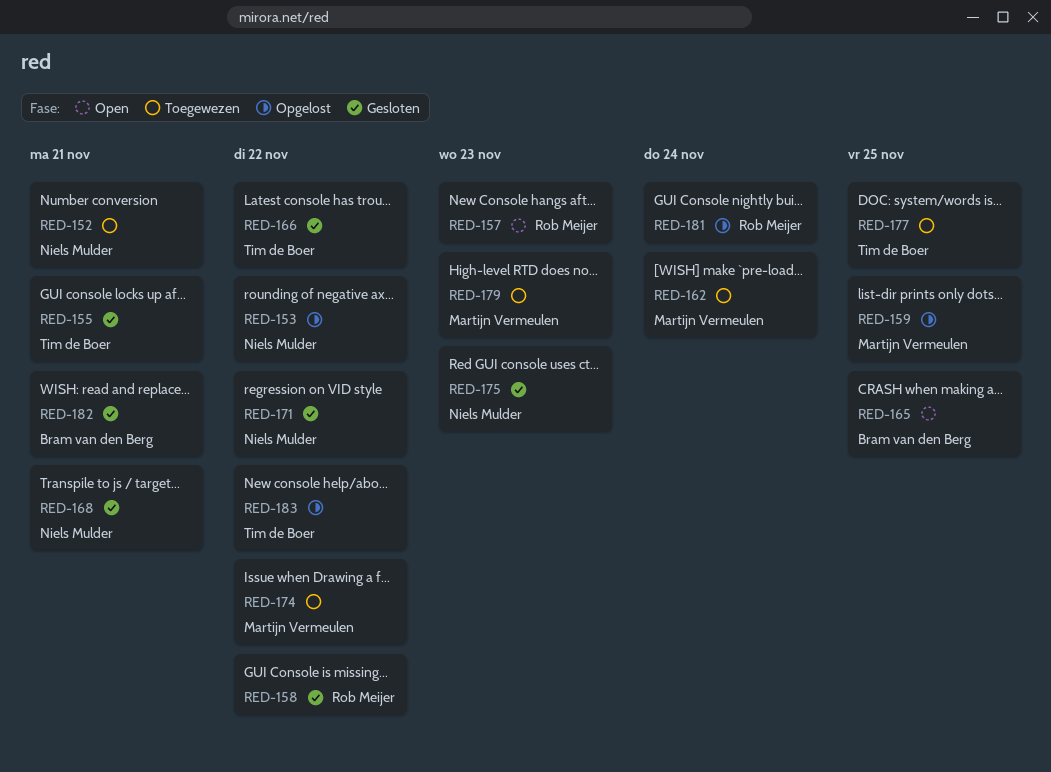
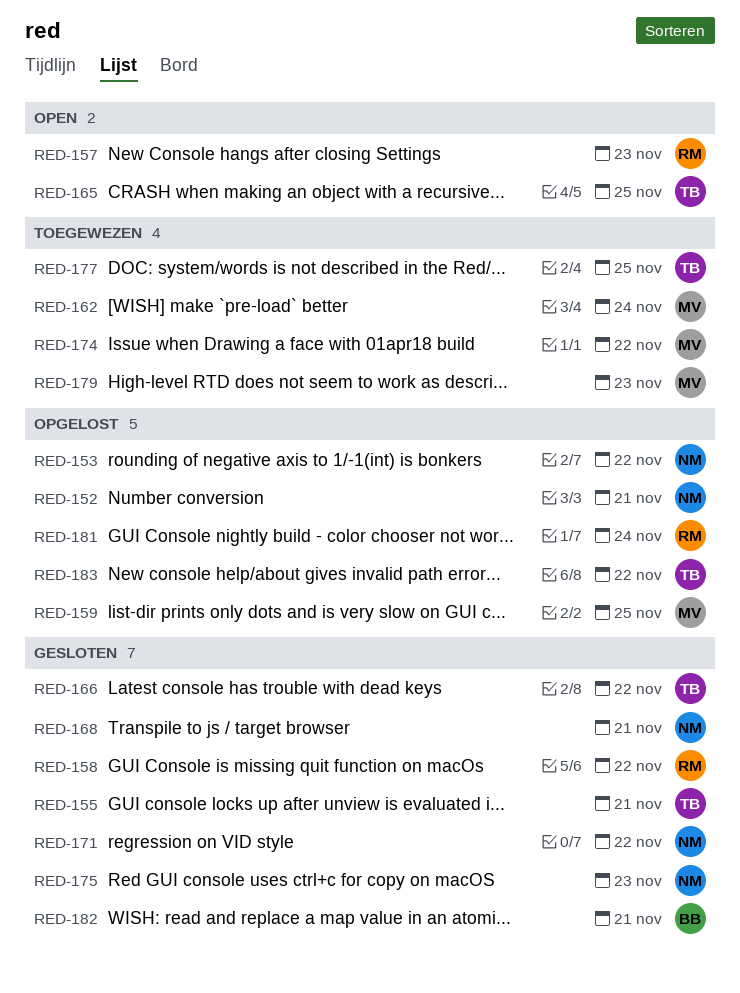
RED-152, status: Toegewezen -> Opgelost
RED-165, owner: Bram van den Berg -> Tim de Boer

